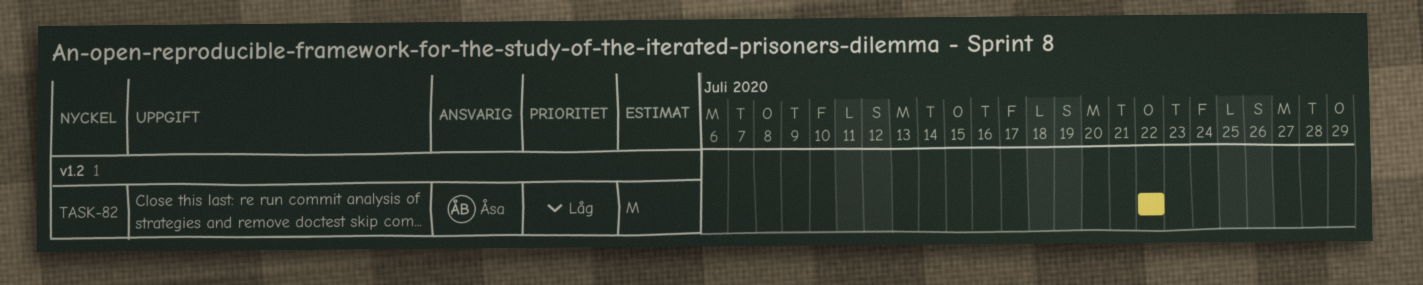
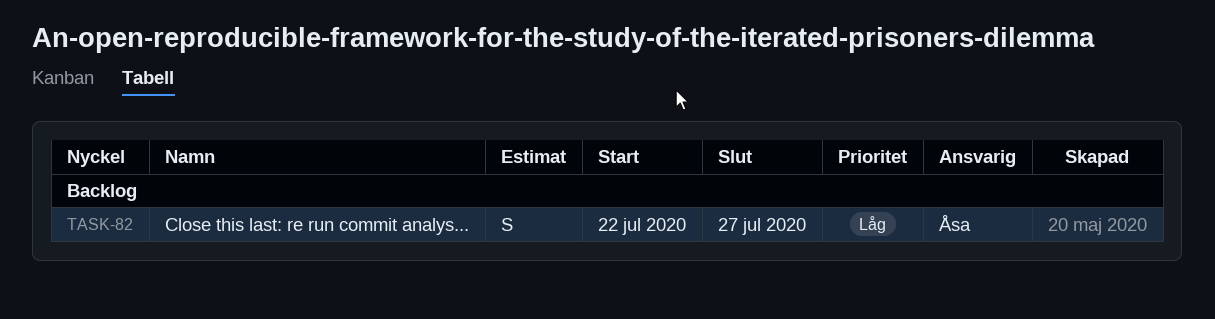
TASK-82, estimate: M -> S
TASK-82, due: Jul 22 -> Jul 27

